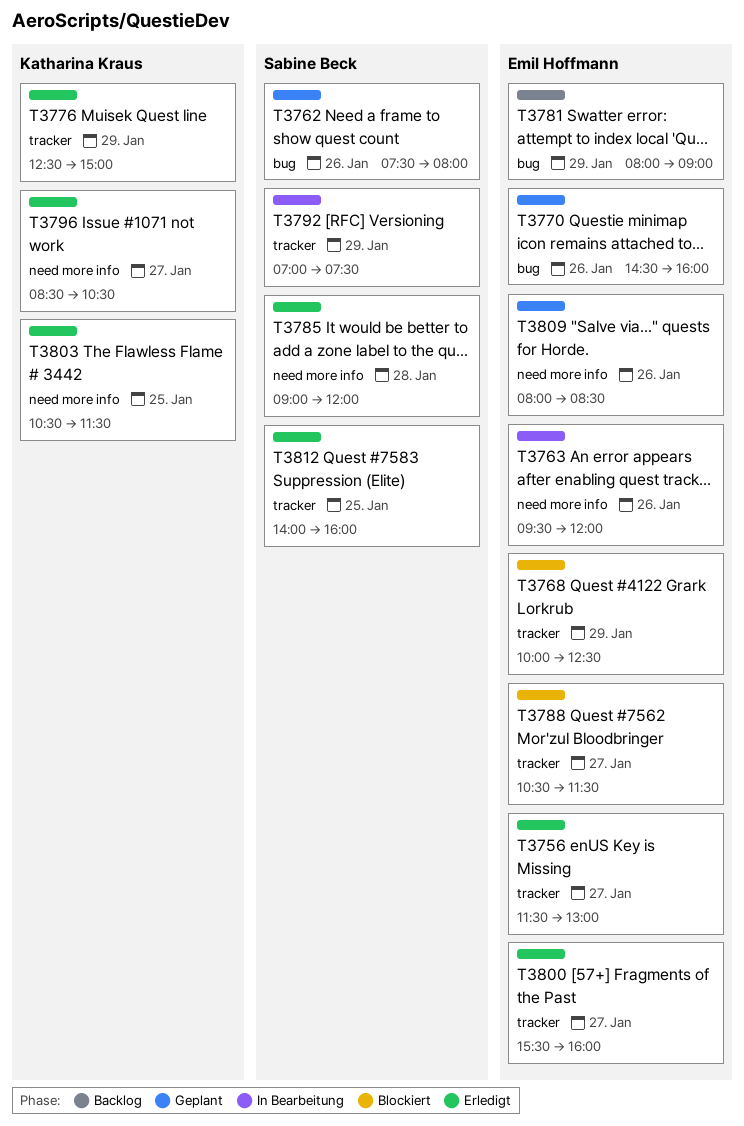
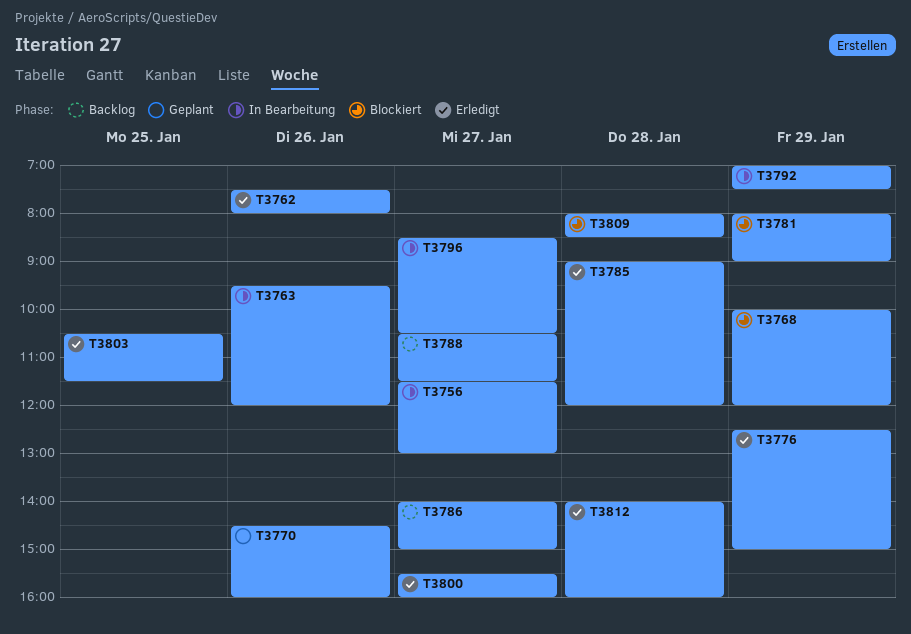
T3756, status: Erledigt -> In Bearbeitung
T3762, status: Geplant -> Erledigt
T3768, ends: 12:30 -> 12:00
T3781, status: Backlog -> Blockiert
T3786: none -> present
T3788, status: Blockiert -> Backlog
T3796, status: Erledigt -> In Bearbeitung
T3809, status: Geplant -> Blockiert
T3809, day: Jan 26 -> Jan 28
T3812, day: Jan 25 -> Jan 28

